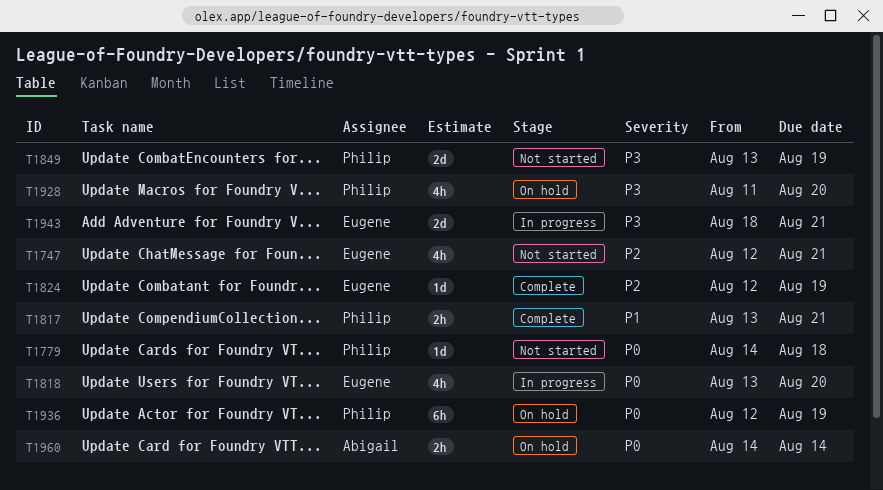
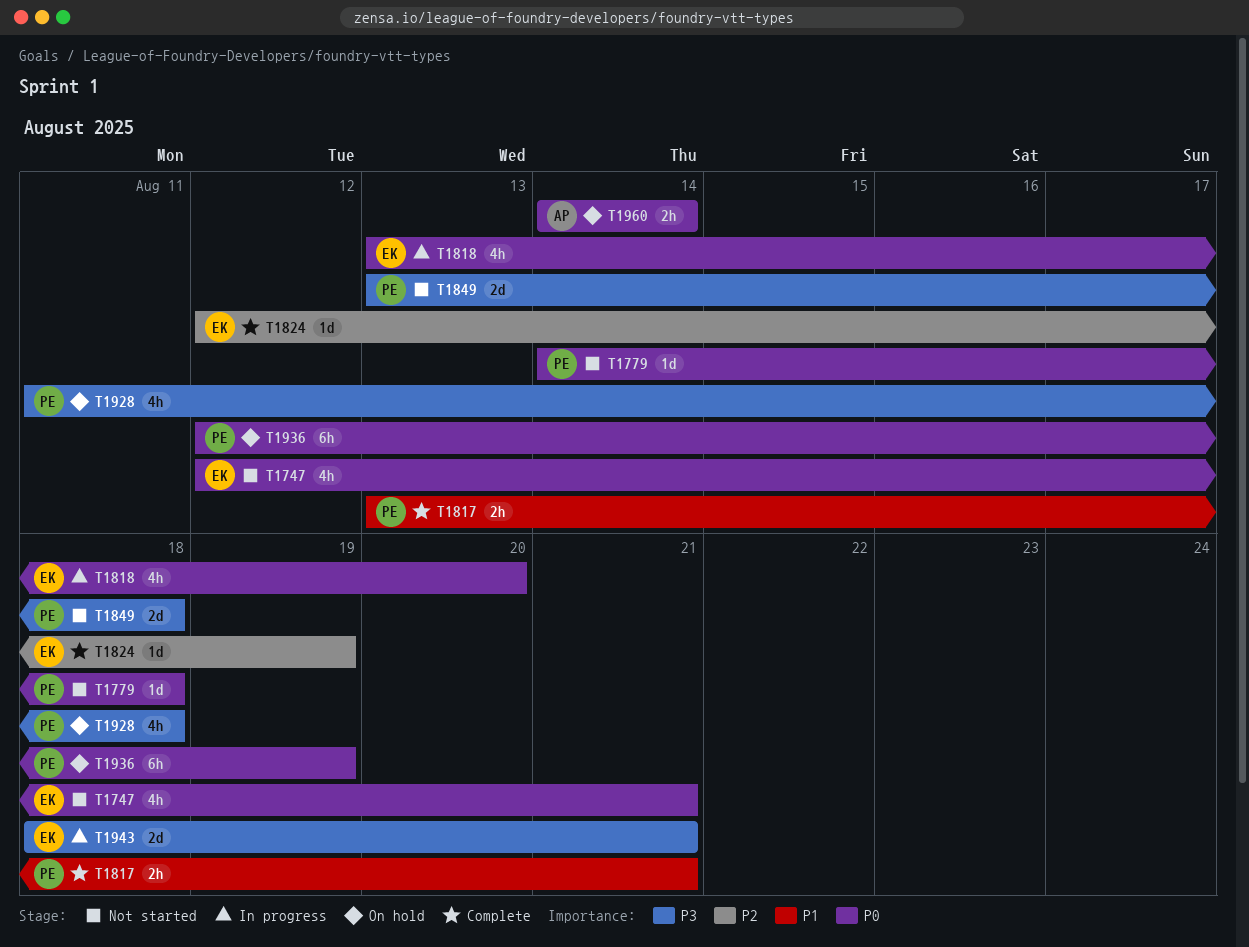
T1747, priority: P2 -> P0
T1849, due: Aug 19 -> Aug 18
T1928, due: Aug 20 -> Aug 18

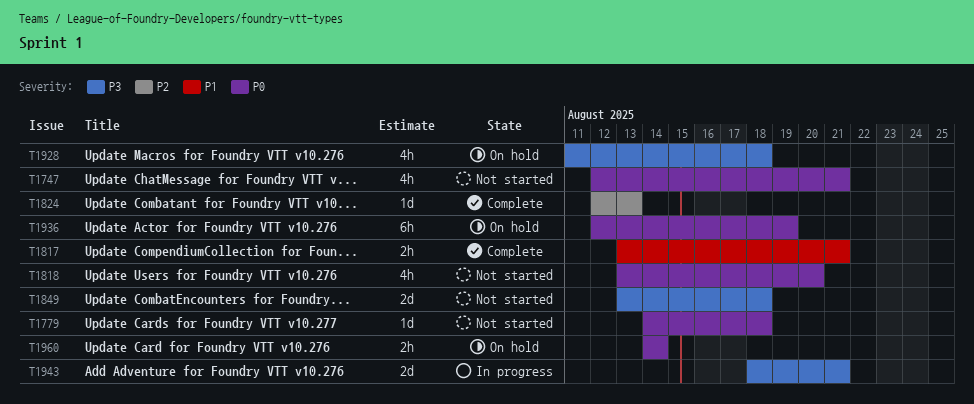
T1818, status: In progress -> Not started
T1824, due: Aug 19 -> Aug 13

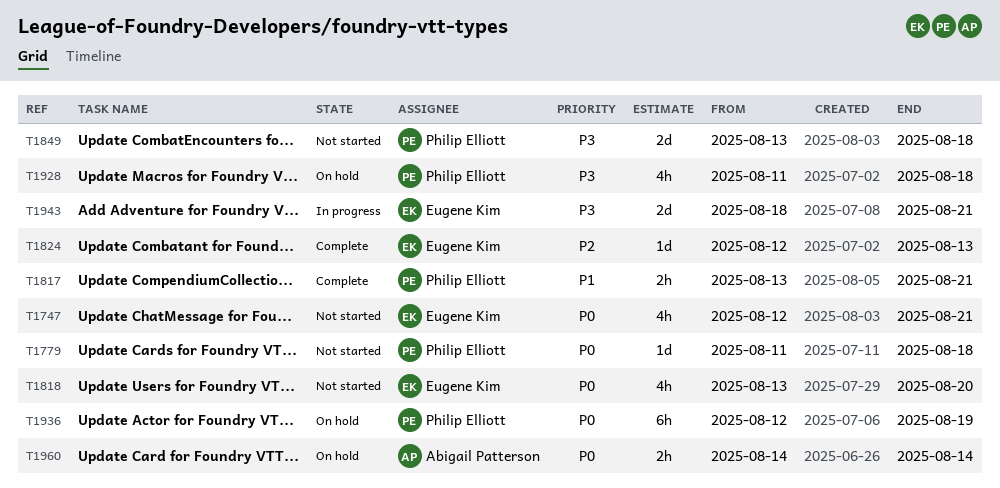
T1779, start: Aug 14 -> Aug 11

